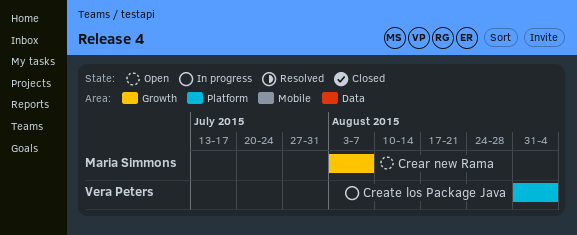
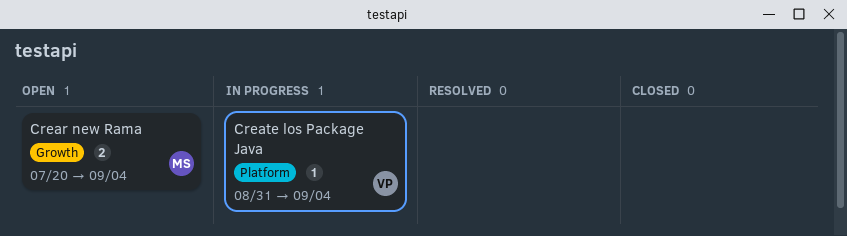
Crear new Rama, start: Aug 3 -> Jul 20
Crear new Rama, due: Aug 7 -> Sep 4

